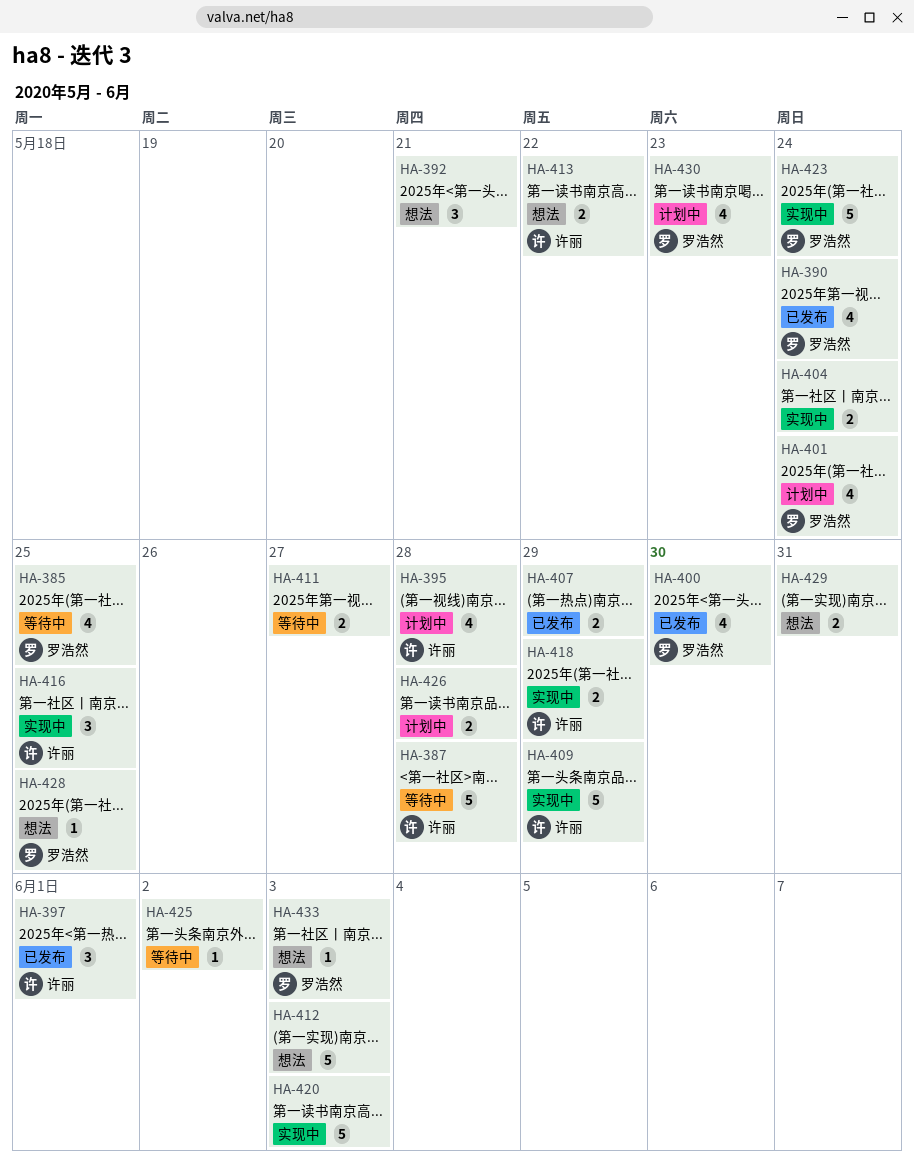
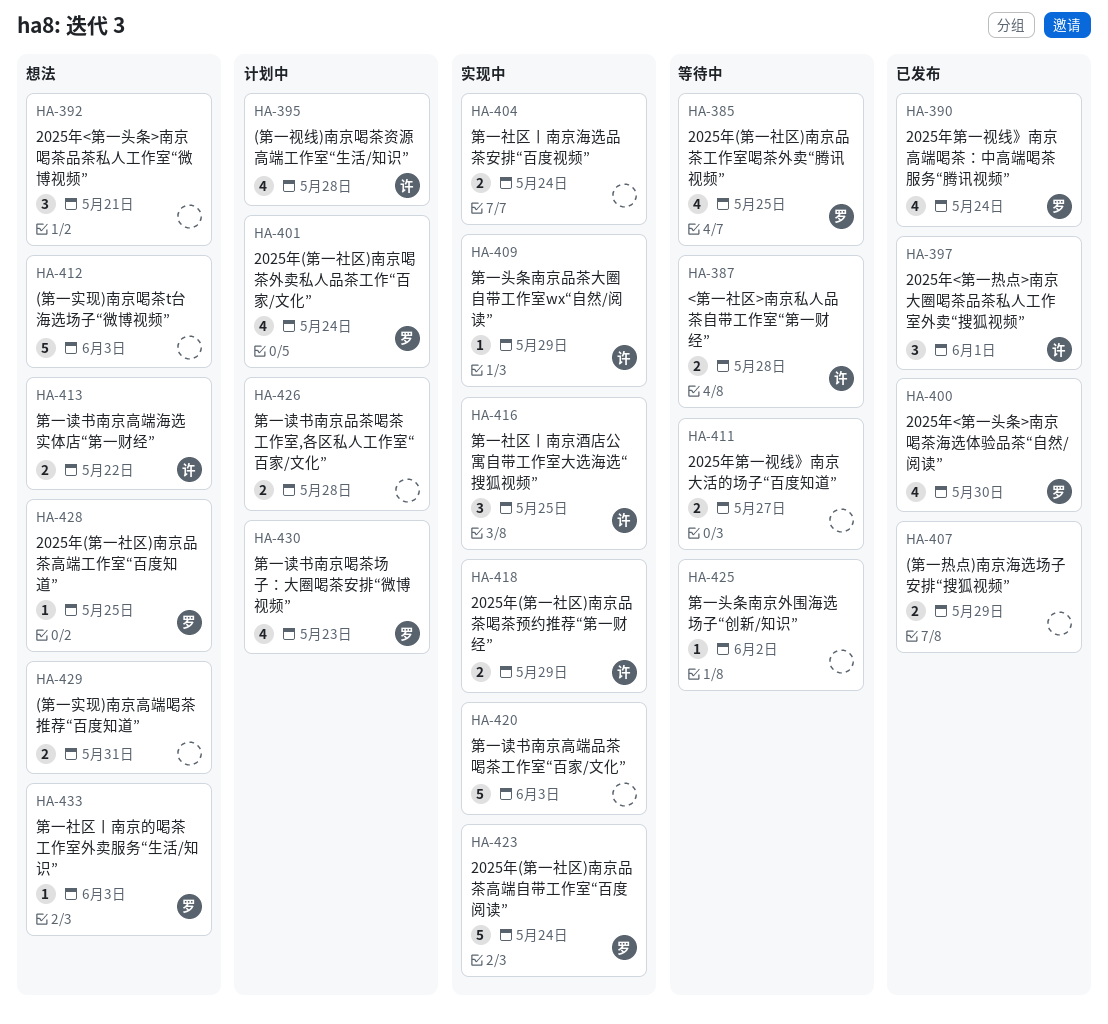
HA-387, estimate: 5 -> 2
HA-409, estimate: 5 -> 1

